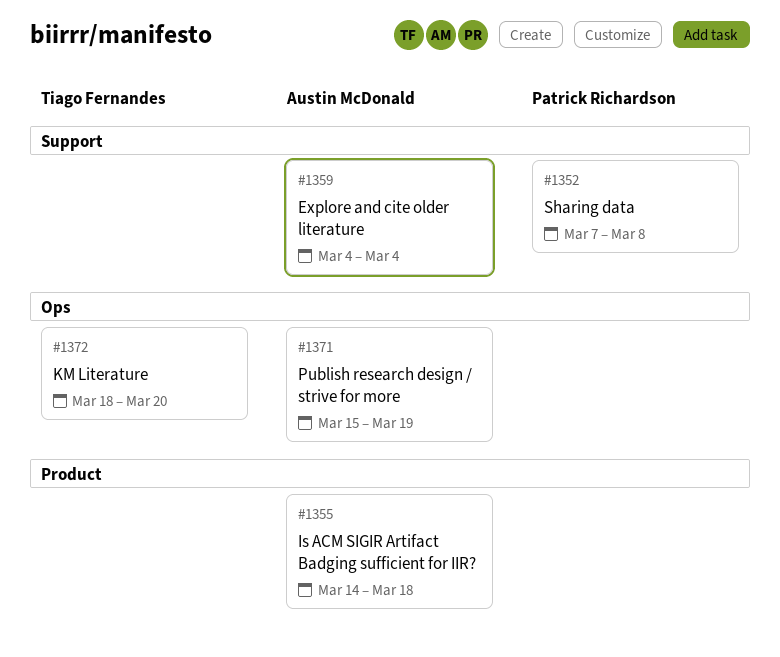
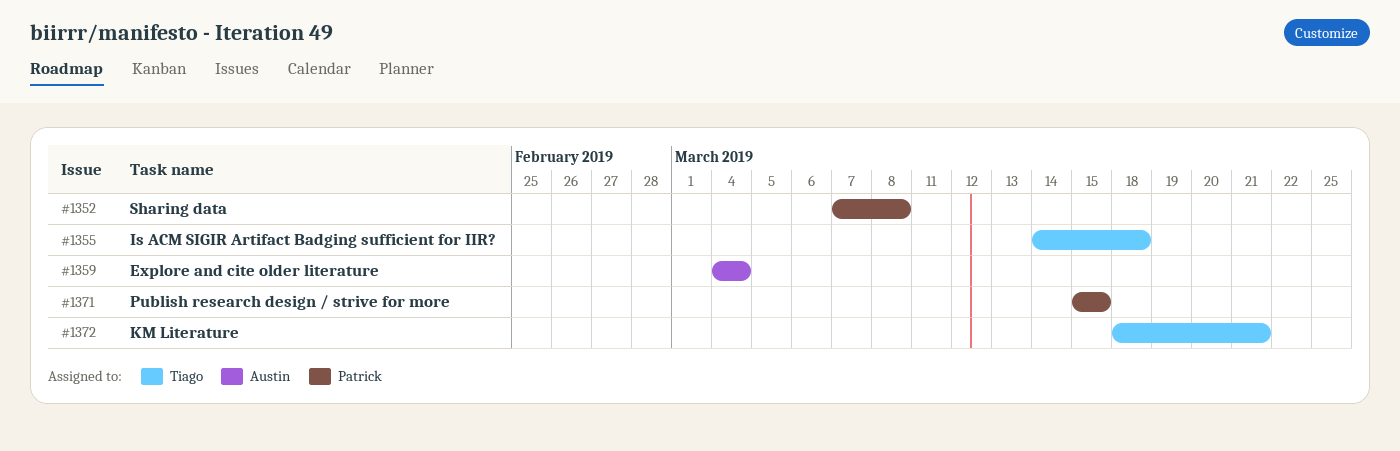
#1355, owner: Austin McDonald -> Tiago Fernandes
#1371, owner: Austin McDonald -> Patrick Richardson
#1371, due: Mar 19 -> Mar 15
#1372, due: Mar 20 -> Mar 21

